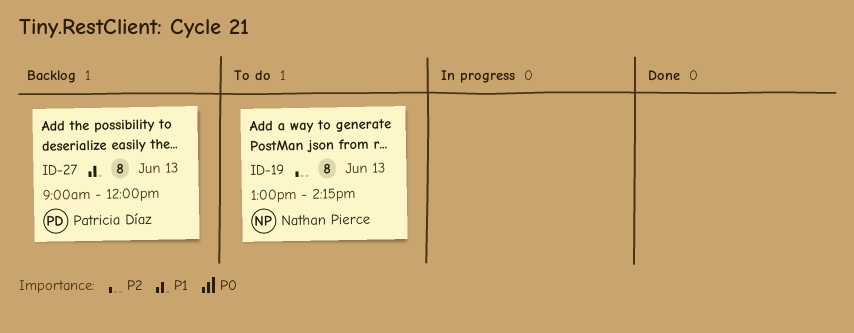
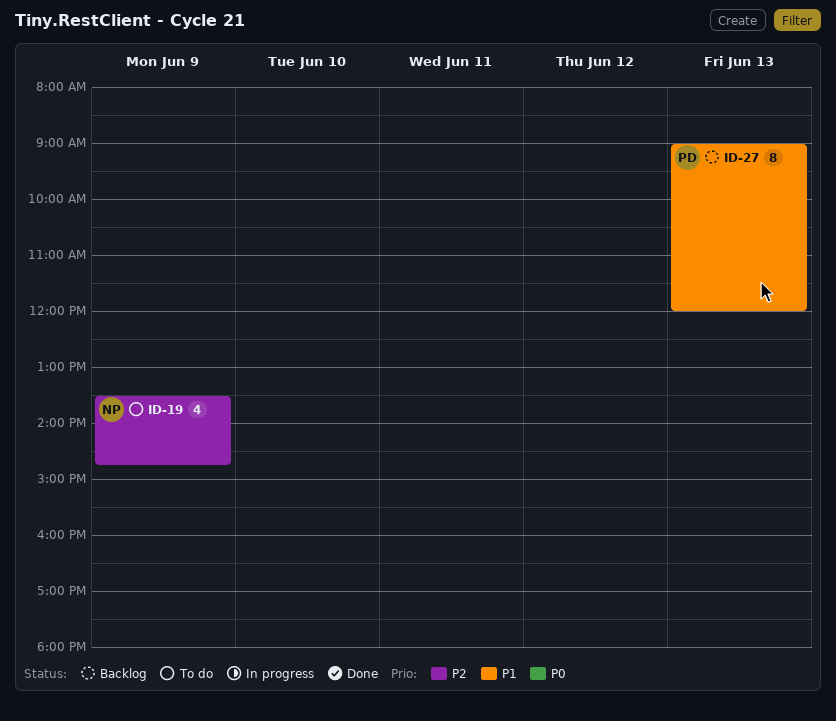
ID-19, estimate: 8 -> 4
ID-19, day: Jun 13 -> Jun 9
ID-19, begins: 13:00 -> 13:30
ID-19, ends: 14:15 -> 14:45

